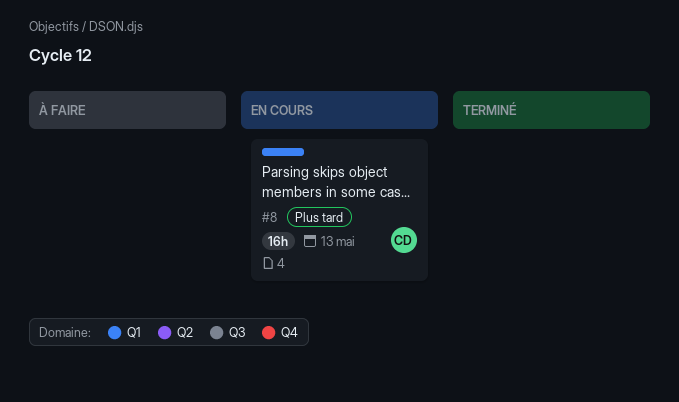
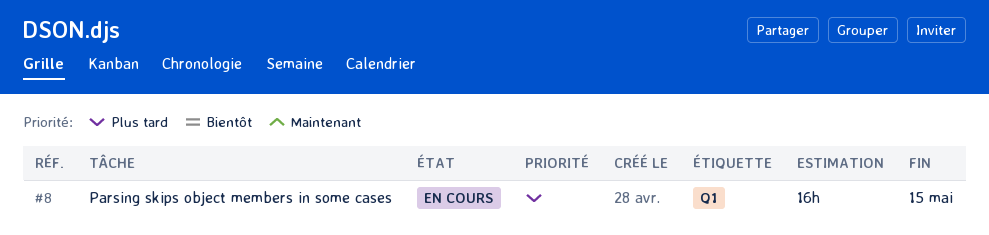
#8, due: May 13 -> May 15

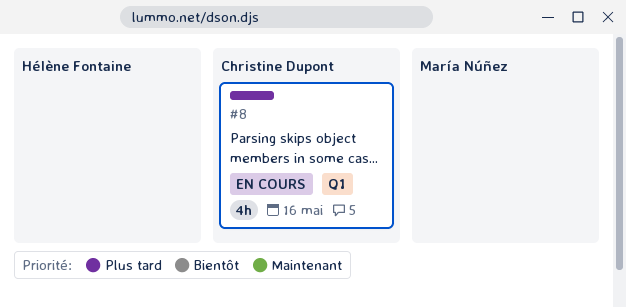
#8, estimate: 16h -> 4h
#8, due: May 15 -> May 16

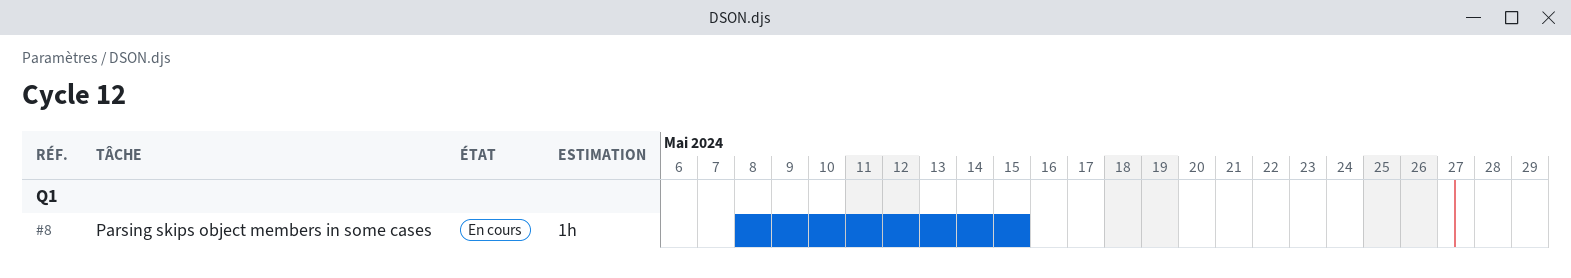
#8, estimate: 4h -> 1h
#8, due: May 16 -> May 15

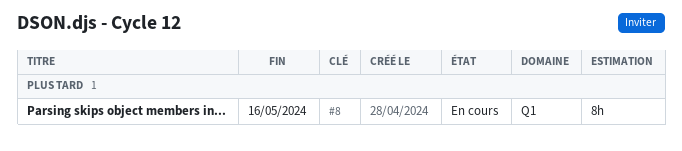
#8, estimate: 1h -> 8h
#8, due: May 15 -> May 16

